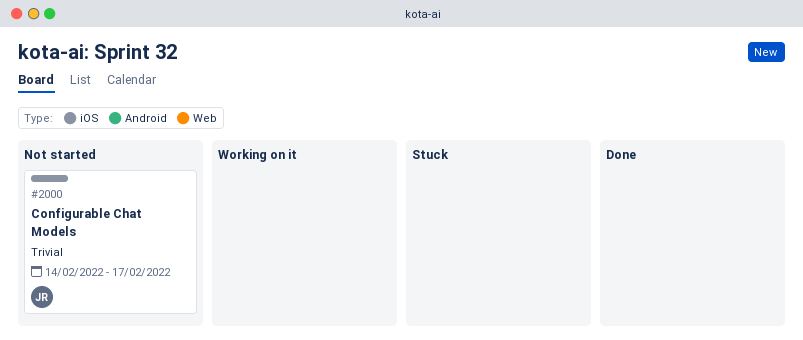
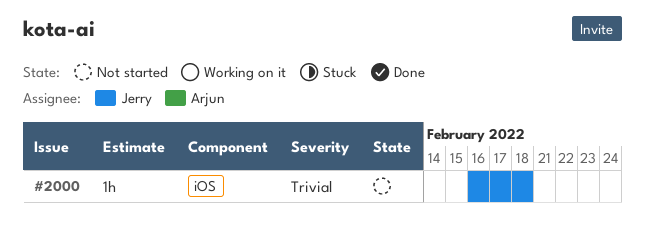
#2000, start: Feb 14 -> Feb 16
#2000, due: Feb 17 -> Feb 18

